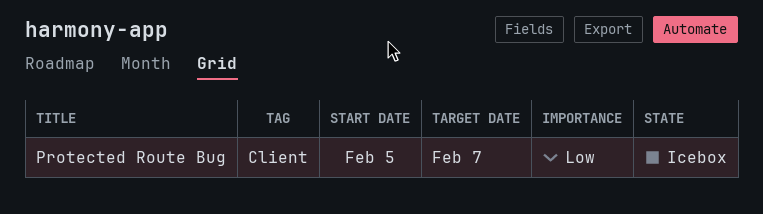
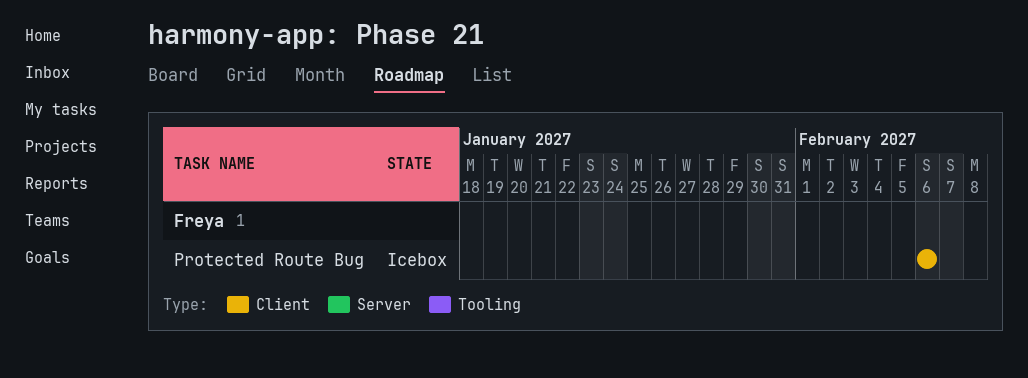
Protected Route Bug, start: Feb 5 -> Feb 6
Protected Route Bug, due: Feb 7 -> Feb 6

